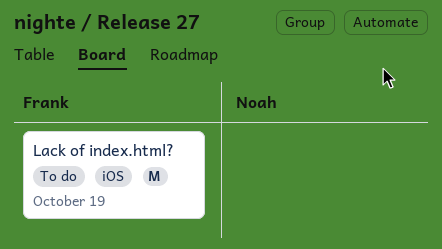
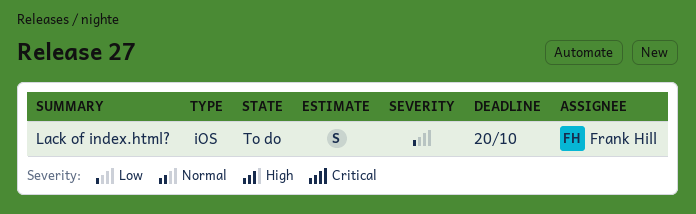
Lack of index.html?, estimate: M -> S
Lack of index.html?, due: Oct 19 -> Oct 20

